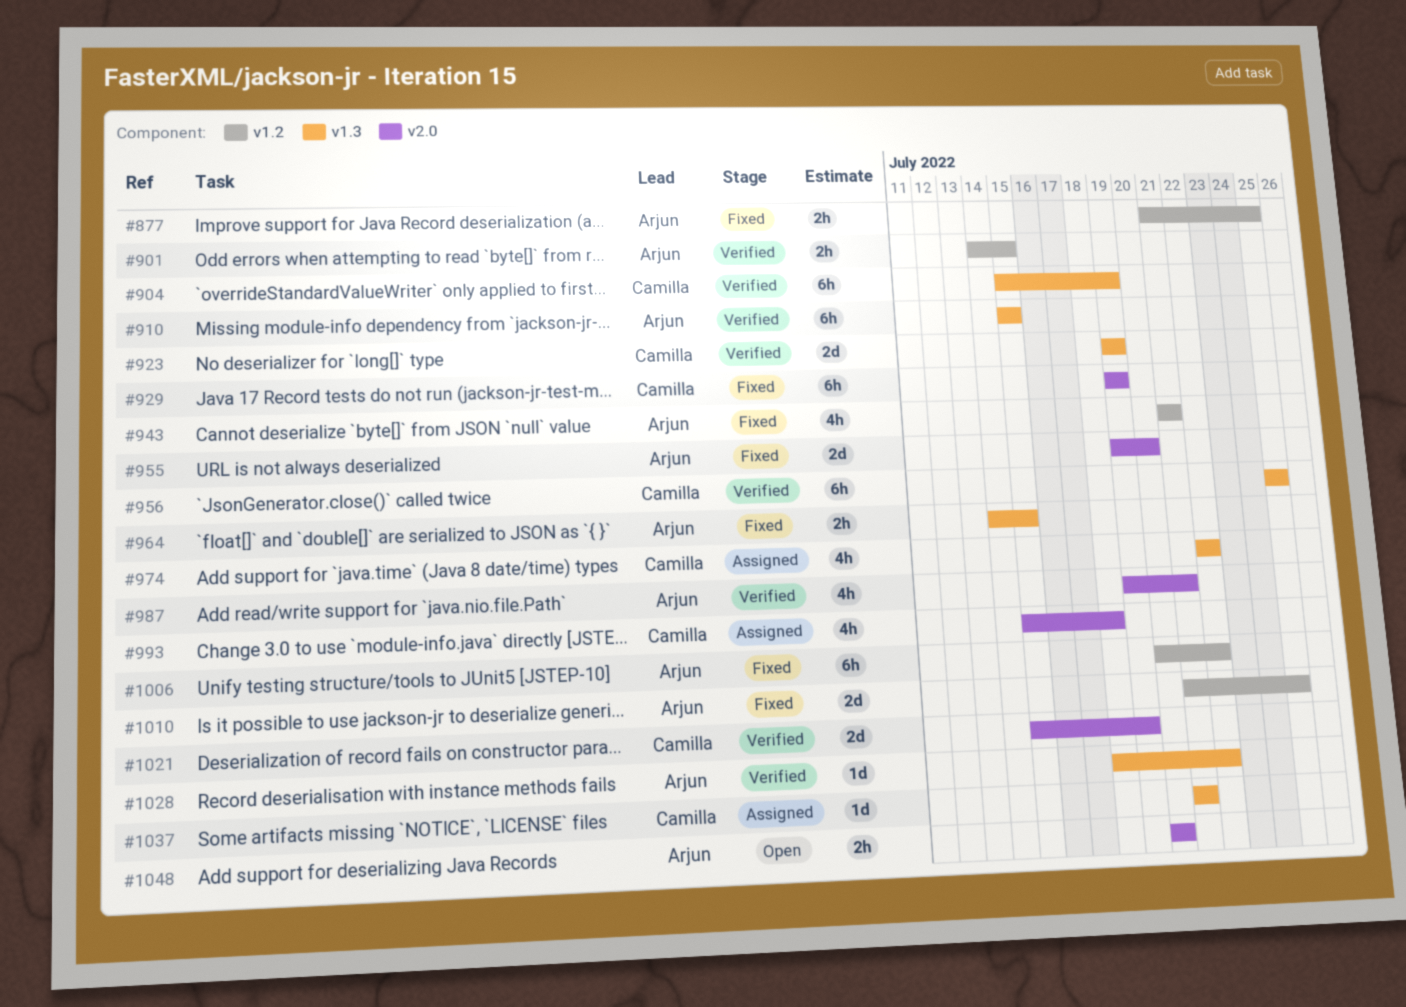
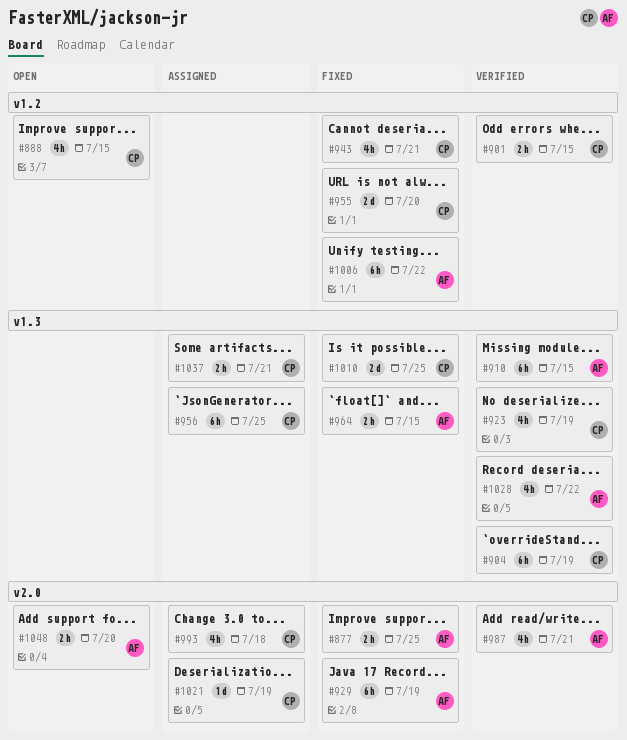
#877, label: v1.2 -> v2.0
#888: none -> present
#901, owner: Arjun -> Camilla
#923, estimate: 2d -> 4h
#929, owner: Camilla -> Arjun
#943, owner: Arjun -> Camilla
#955, owner: Arjun -> Camilla
#955, label: v2.0 -> v1.2
#956, status: Verified -> Assigned
#974: present -> none
#1010, owner: Arjun -> Camilla
#1010, label: v1.2 -> v1.3
#1021, status: Verified -> Assigned
#1021, estimate: 2d -> 1d
#1028, estimate: 1d -> 4h
#1037, estimate: 1d -> 2h

